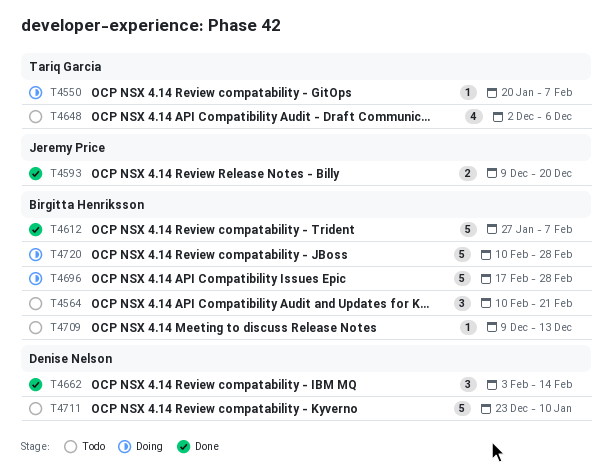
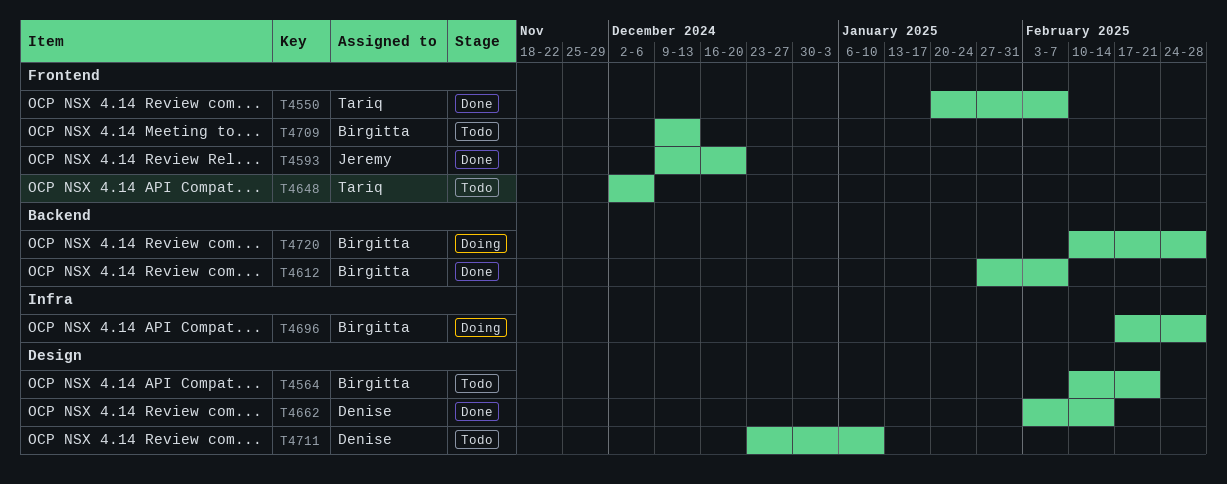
T4550, status: Doing -> Done

